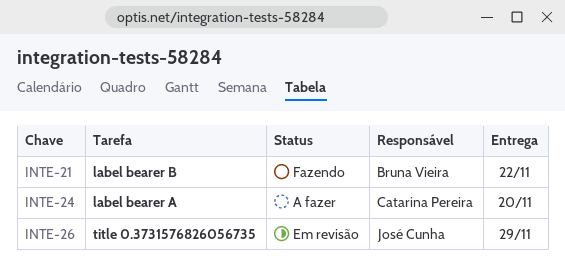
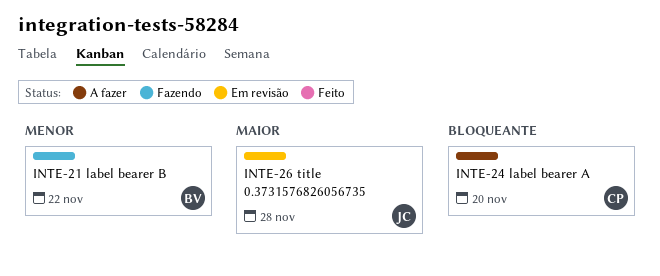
INTE-26, due: Nov 29 -> Nov 28

